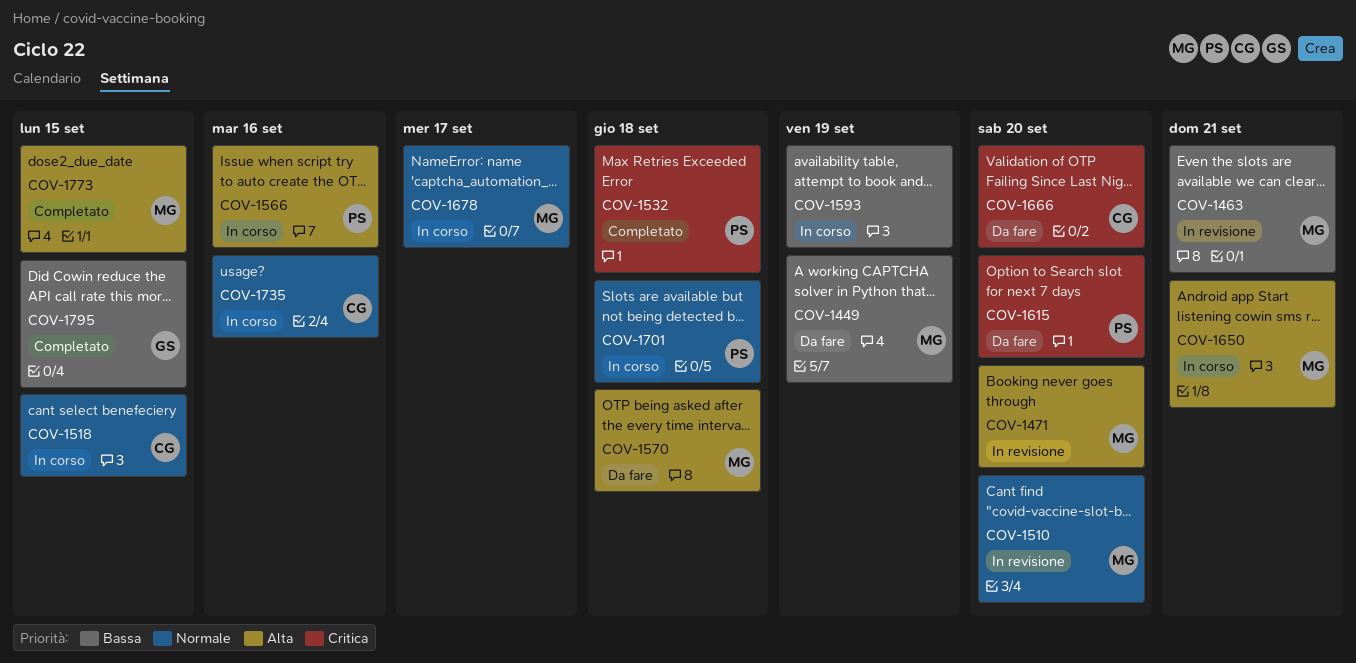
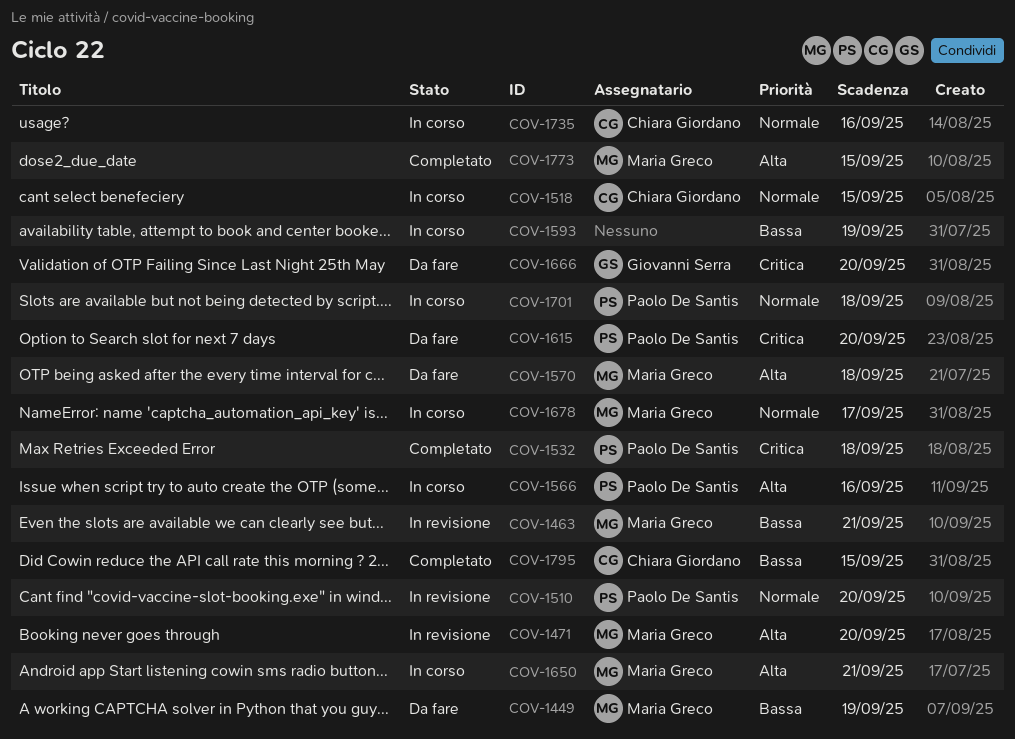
COV-1510, owner: Maria Greco -> Paolo De Santis
COV-1666, owner: Chiara Giordano -> Giovanni Serra
COV-1795, owner: Giovanni Serra -> Chiara Giordano

